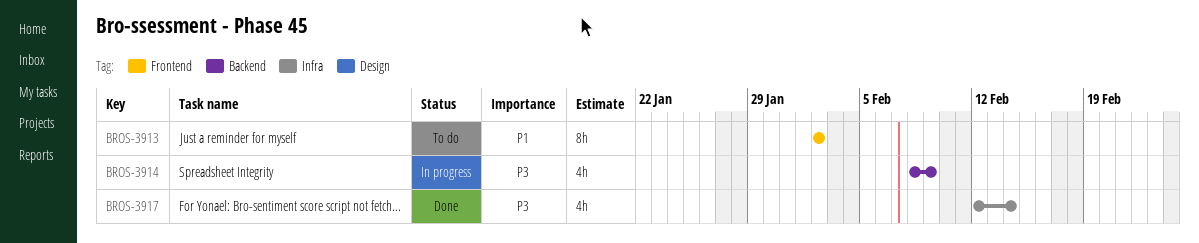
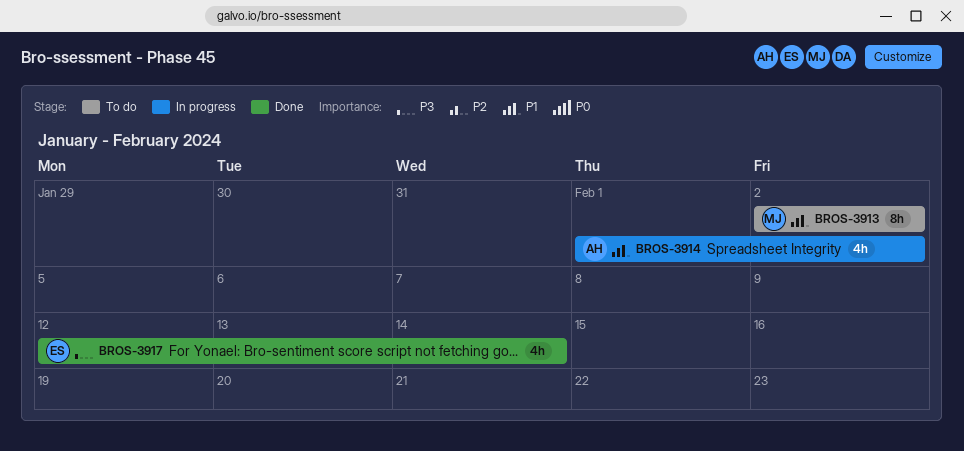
BROS-3914, priority: P3 -> P1
BROS-3914, start: Feb 8 -> Feb 1
BROS-3914, due: Feb 9 -> Feb 2

